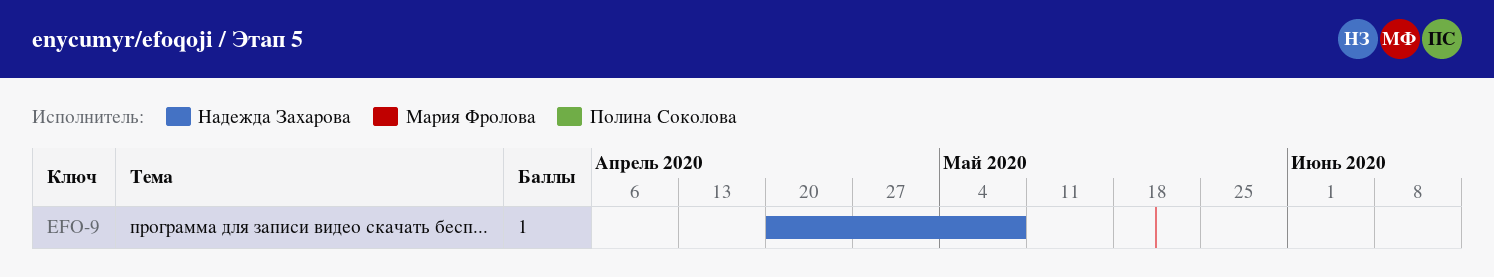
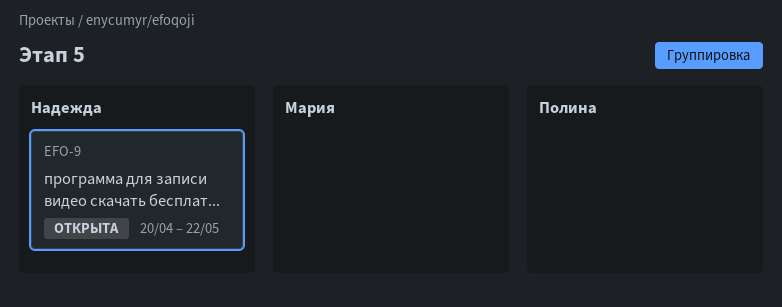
EFO-9, due: May 8 -> May 22

